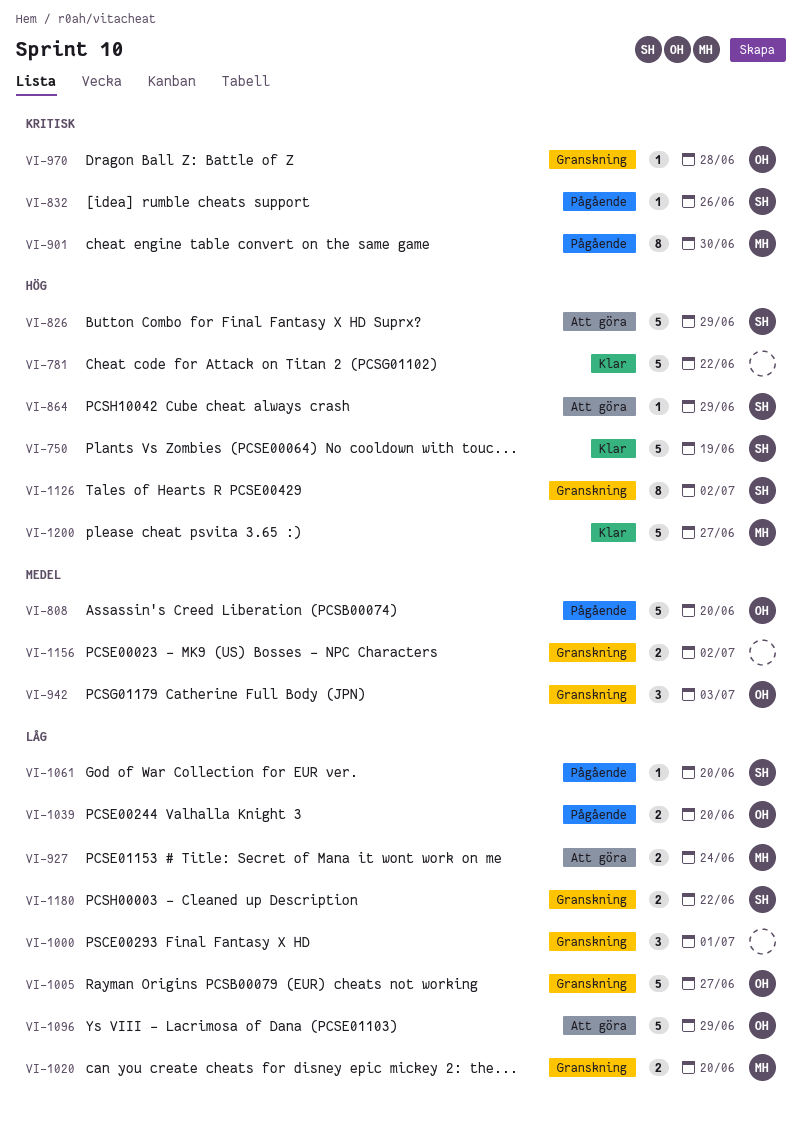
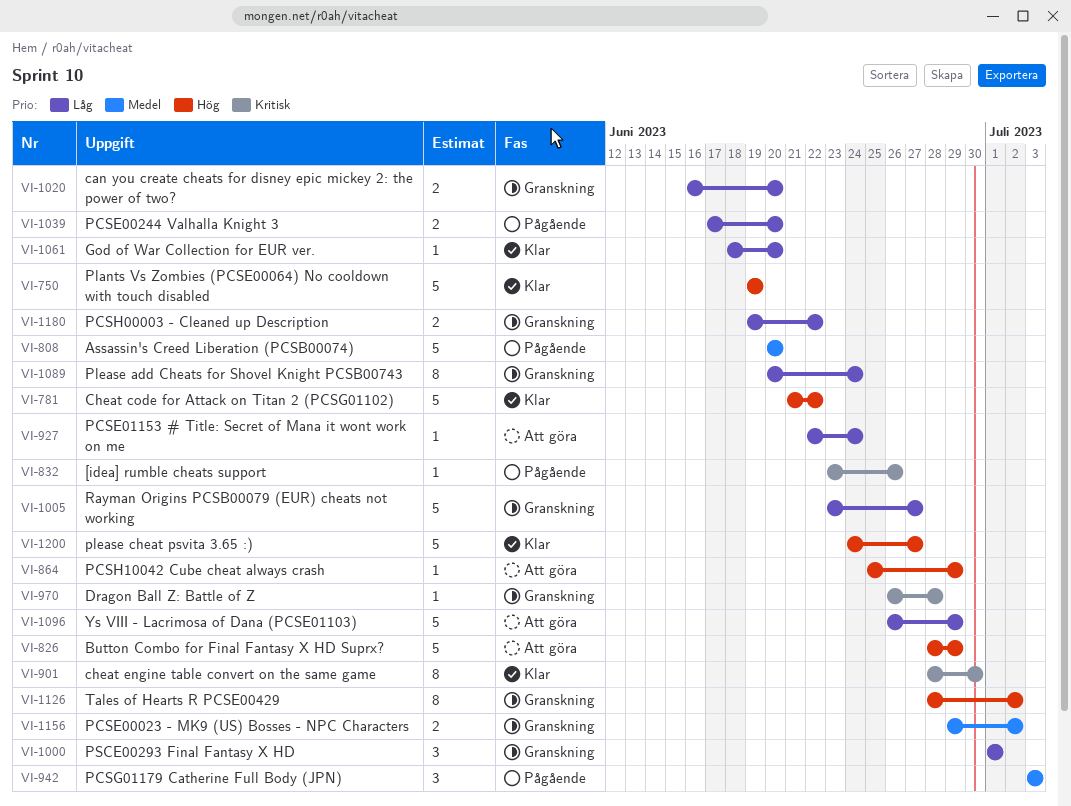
VI-901, status: Pågående -> Klar
VI-927, estimate: 2 -> 1
VI-942, status: Granskning -> Pågående
VI-1061, status: Pågående -> Klar
VI-1089: none -> present

